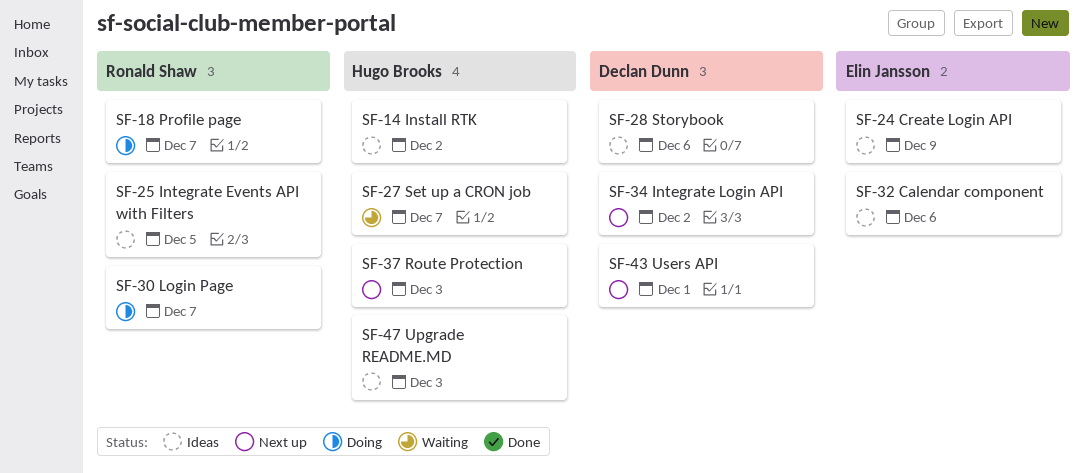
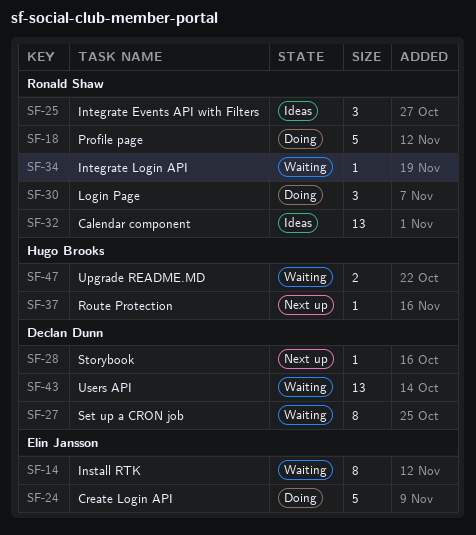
SF-14, status: Ideas -> Waiting
SF-14, owner: Hugo Brooks -> Elin Jansson
SF-24, status: Ideas -> Doing
SF-27, owner: Hugo Brooks -> Declan Dunn
SF-28, status: Ideas -> Next up
SF-32, owner: Elin Jansson -> Ronald Shaw
SF-34, status: Next up -> Waiting
SF-34, owner: Declan Dunn -> Ronald Shaw
SF-43, status: Next up -> Waiting
SF-47, status: Ideas -> Waiting

